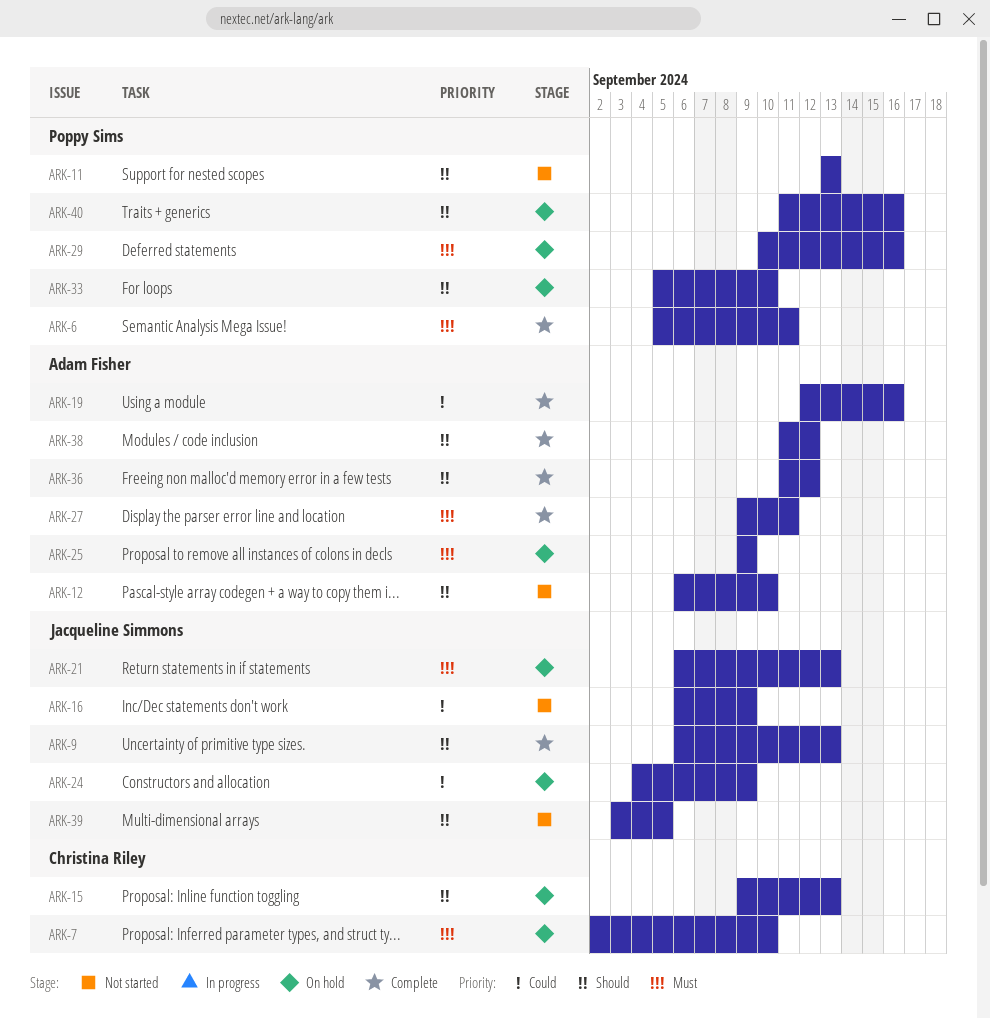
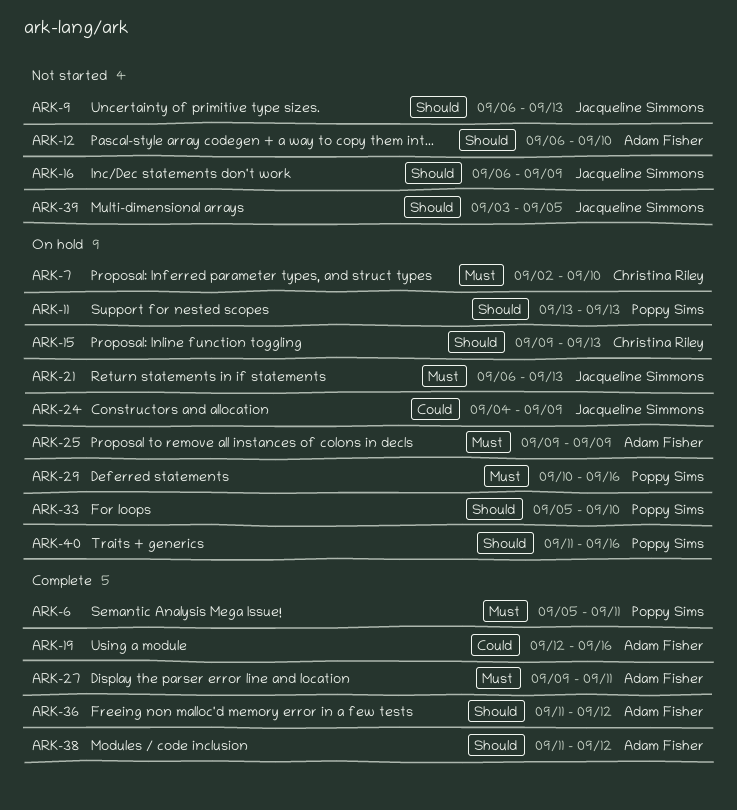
ARK-9, status: Complete -> Not started
ARK-11, status: Not started -> On hold
ARK-16, priority: Could -> Should

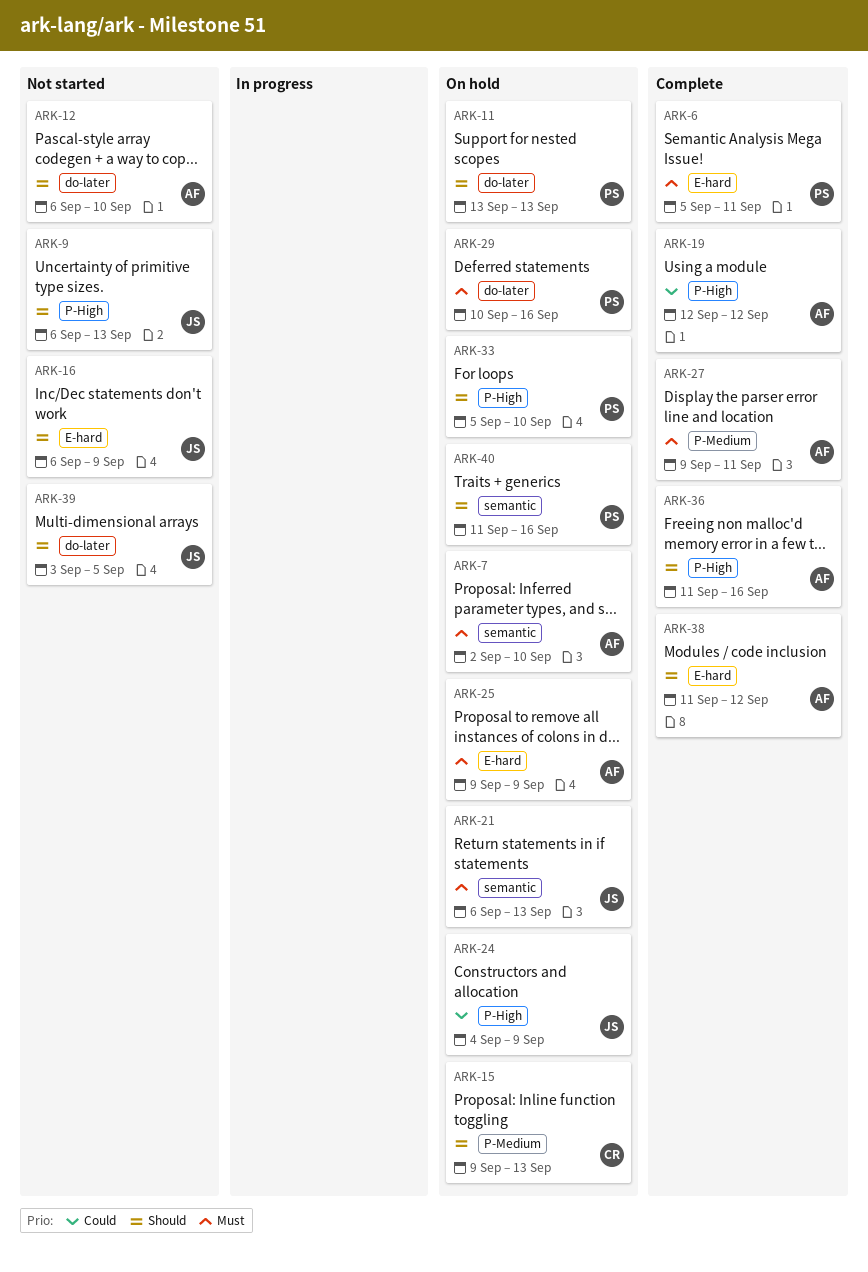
ARK-7, owner: Christina Riley -> Adam Fisher
ARK-19, due: Sep 16 -> Sep 12
ARK-36, due: Sep 12 -> Sep 16

